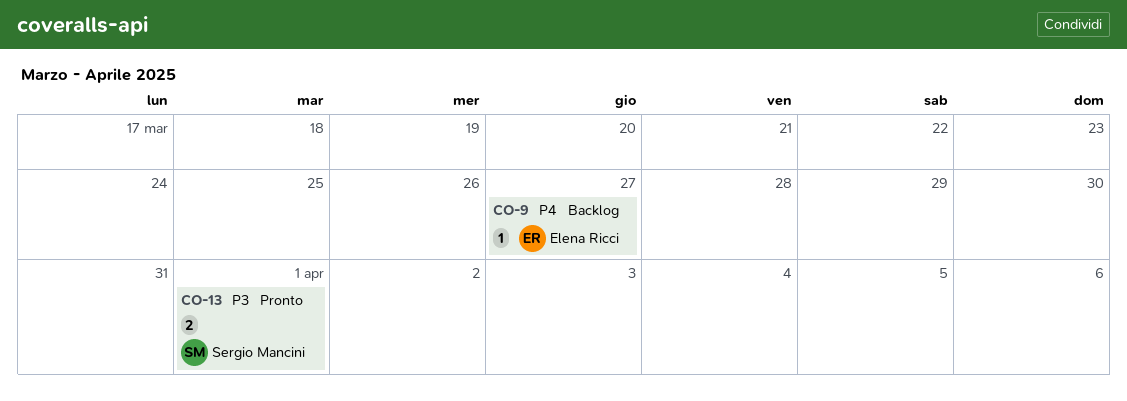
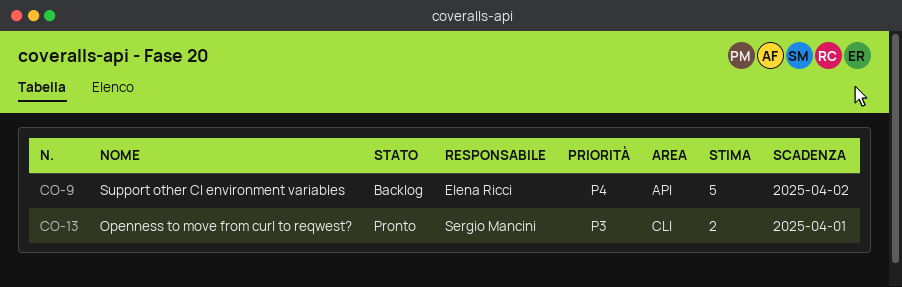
CO-9, estimate: 1 -> 5
CO-9, due: Mar 27 -> Apr 2

